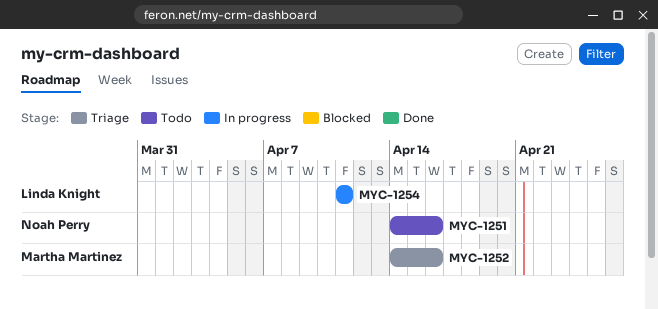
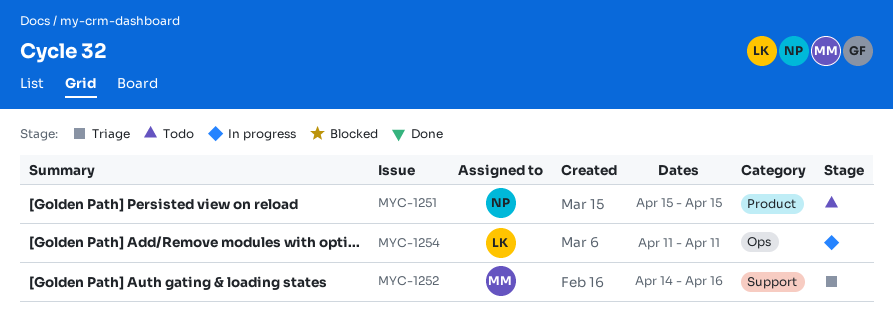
MYC-1251, start: Apr 14 -> Apr 15
MYC-1251, due: Apr 16 -> Apr 15

